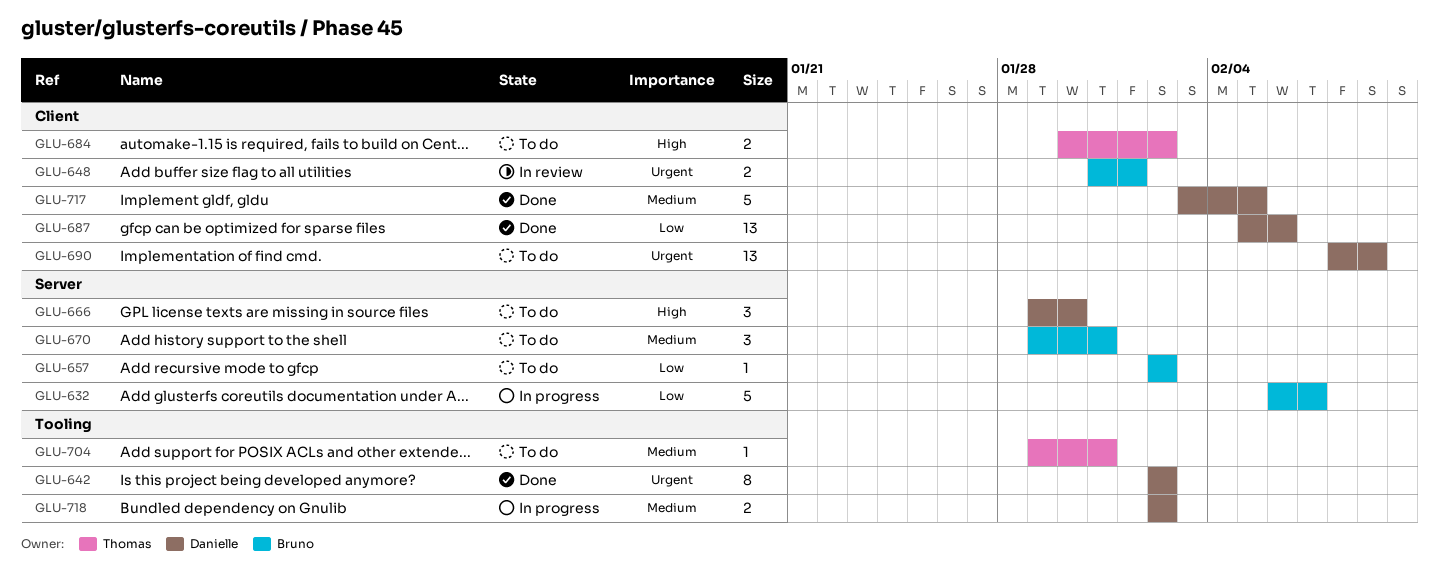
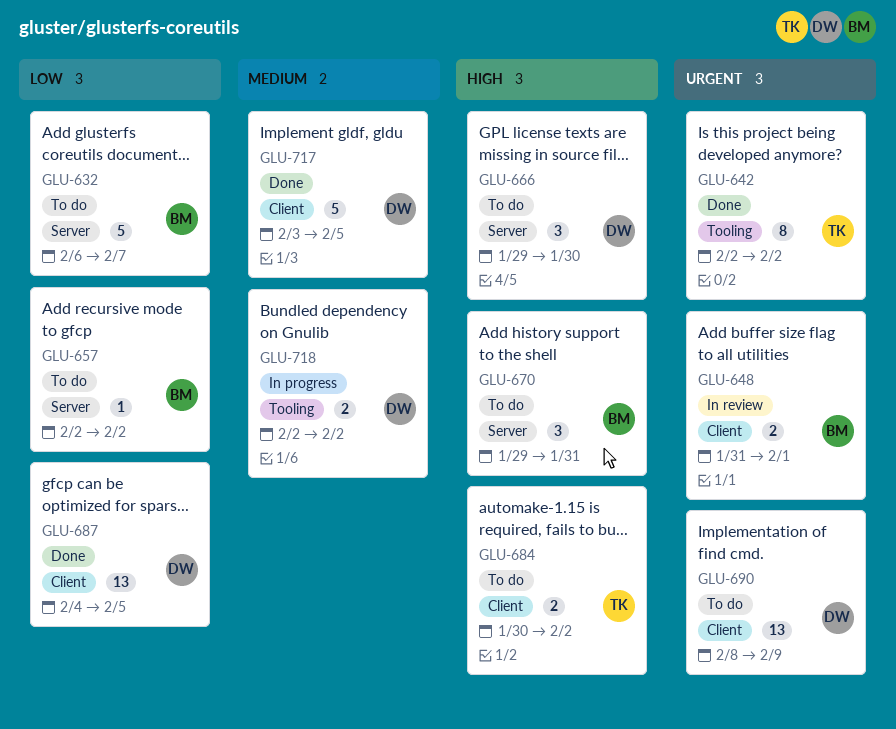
GLU-632, status: In progress -> To do
GLU-642, owner: Danielle -> Thomas
GLU-670, priority: Medium -> High
GLU-687, start: Feb 5 -> Feb 4
GLU-687, due: Feb 6 -> Feb 5
GLU-704: present -> none

